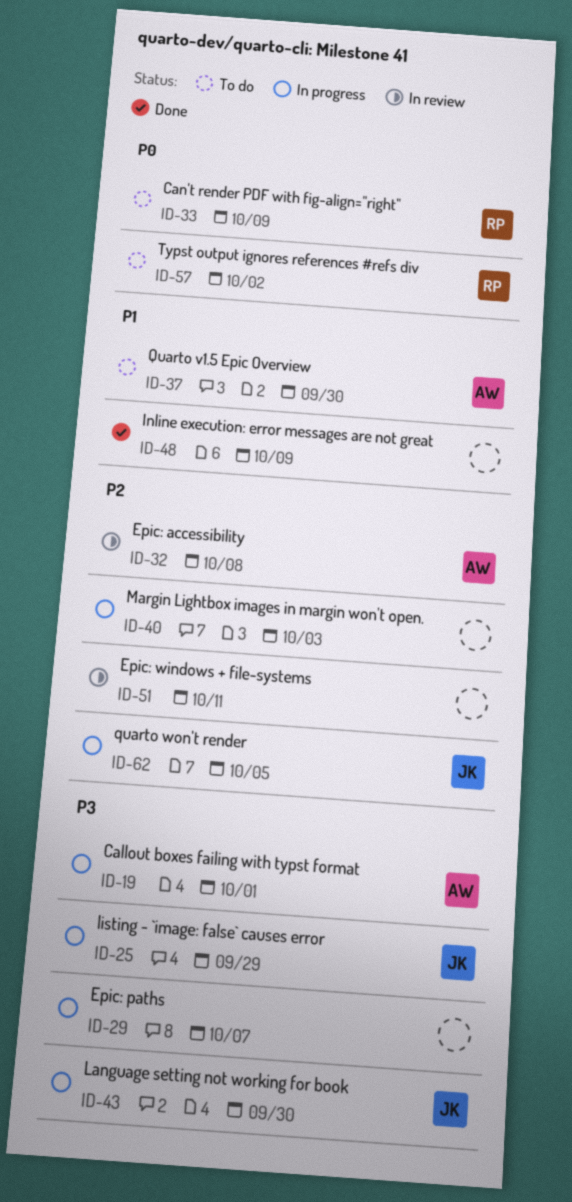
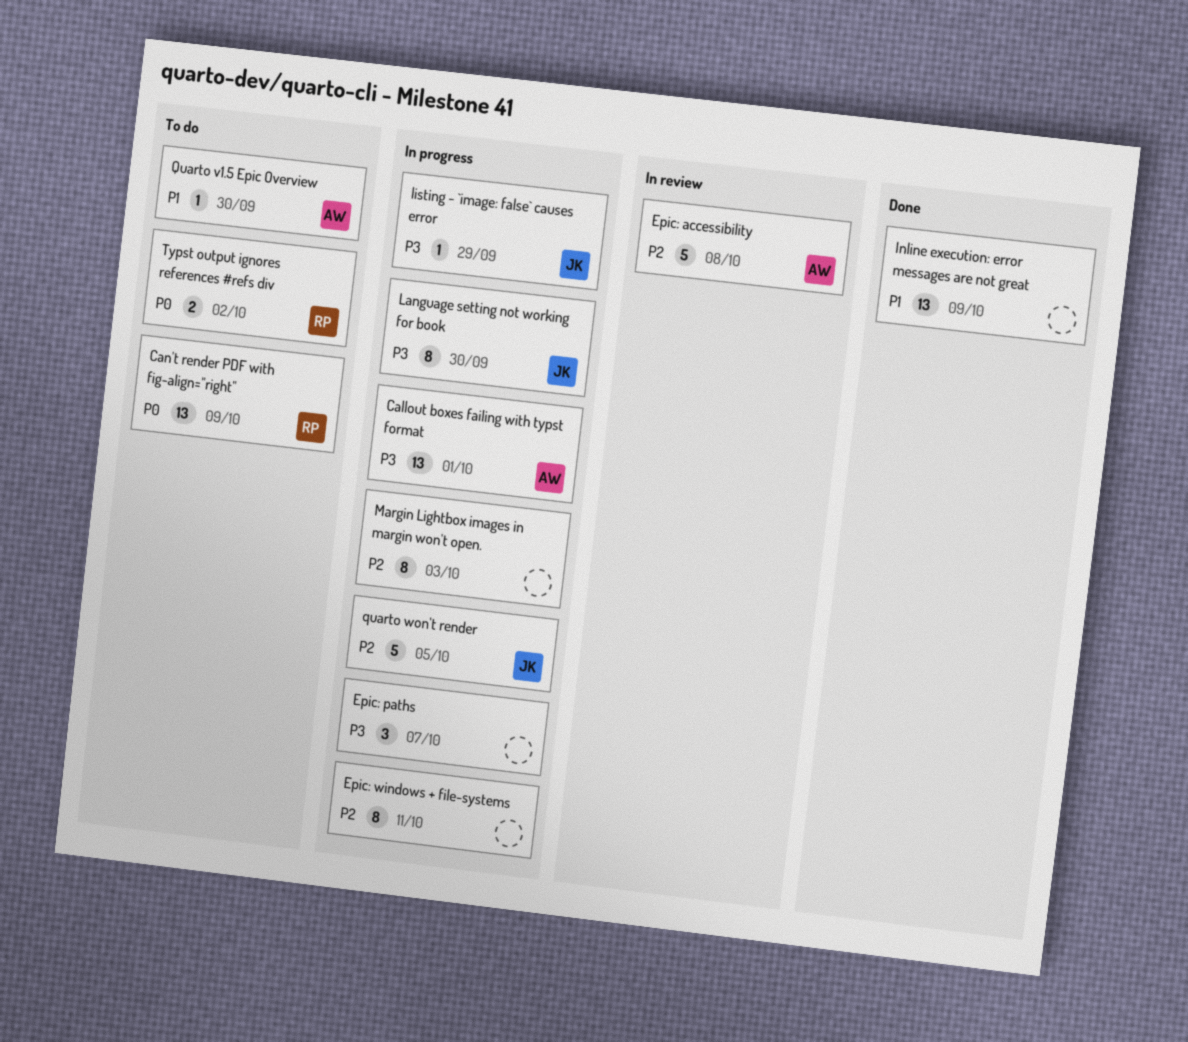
Epic: windows + file-systems, status: In review -> In progress

